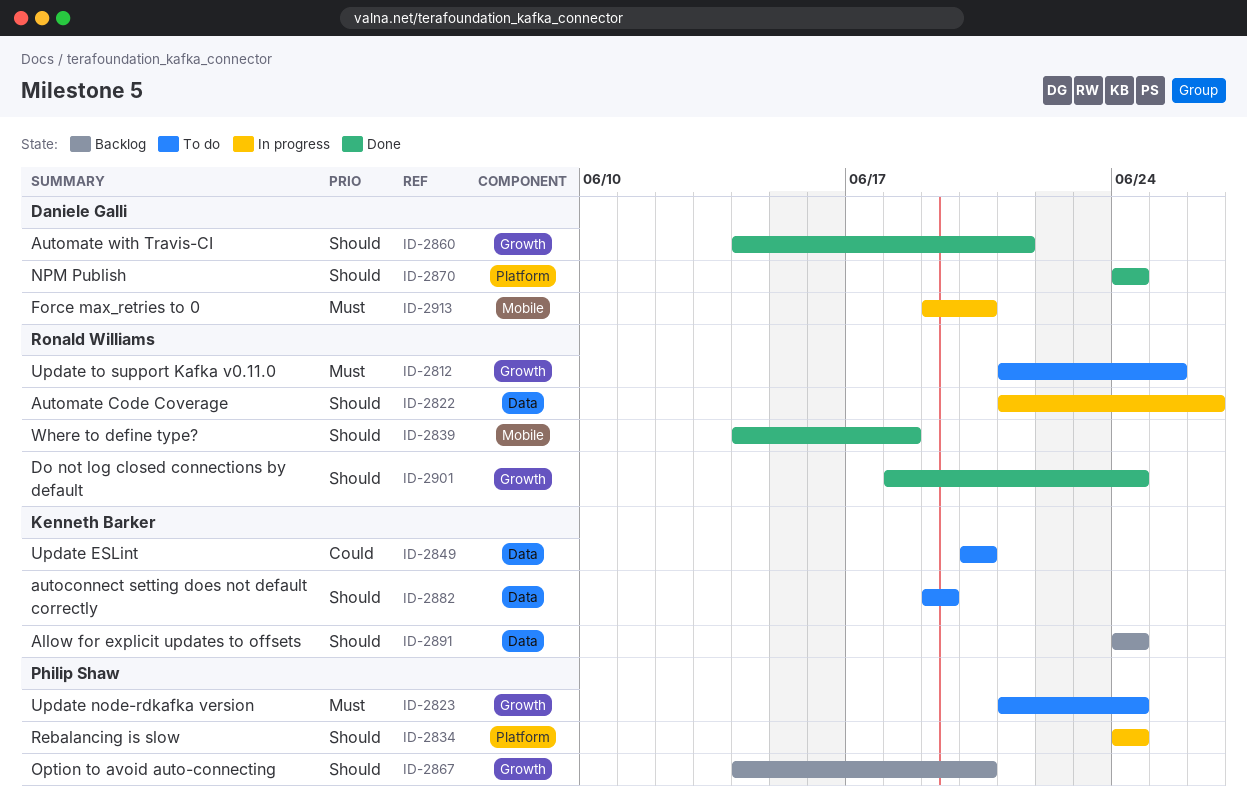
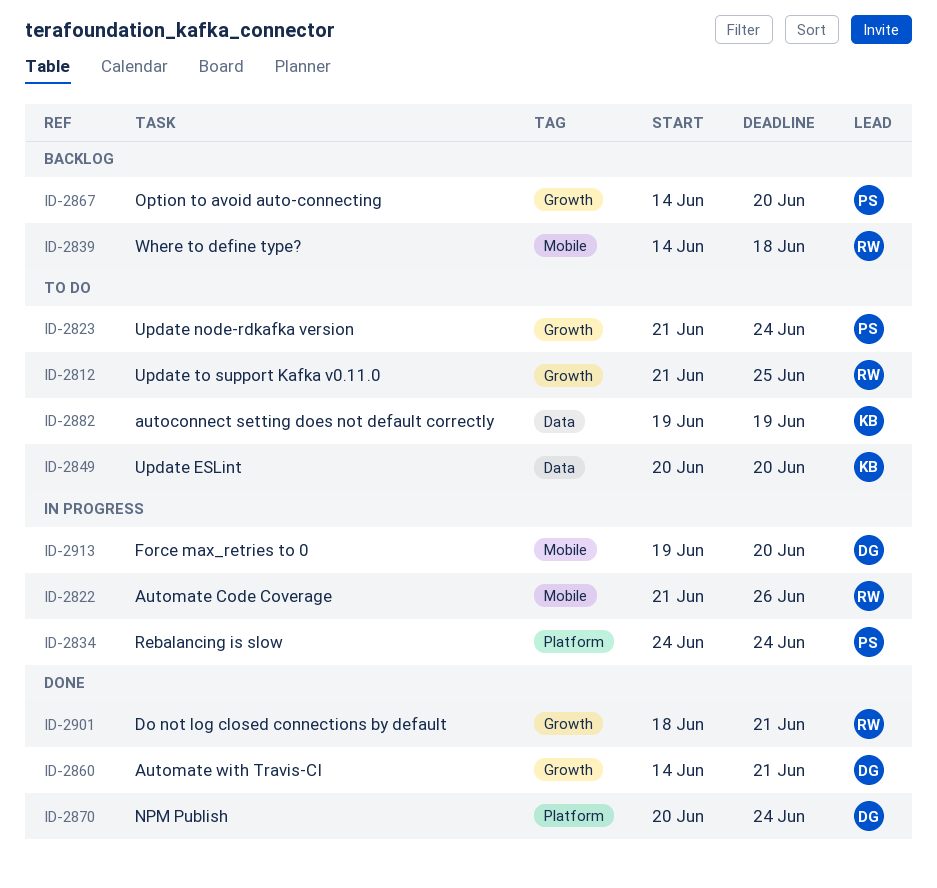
ID-2822, label: Data -> Mobile
ID-2839, status: Done -> Backlog
ID-2870, start: Jun 24 -> Jun 20
ID-2891: present -> none
ID-2901, due: Jun 24 -> Jun 21

